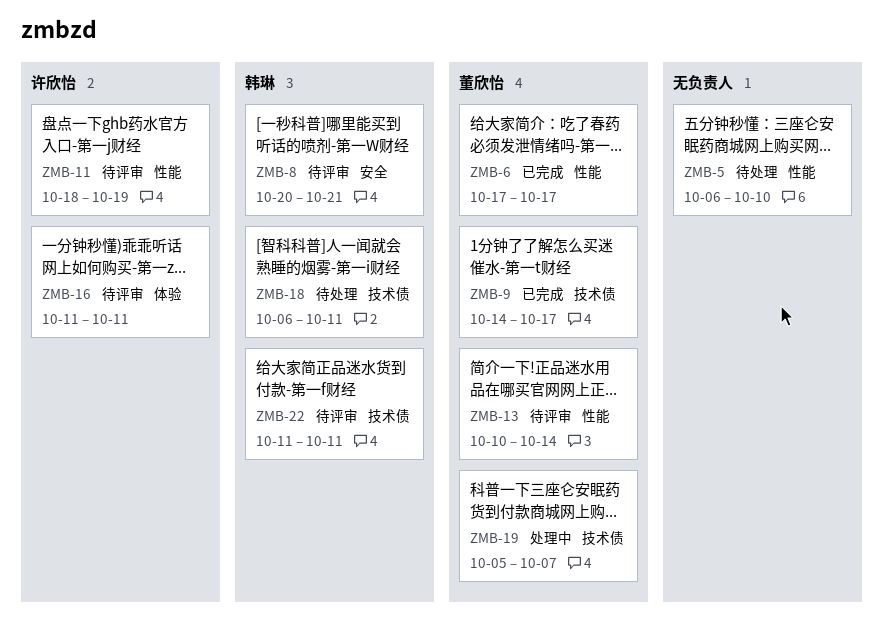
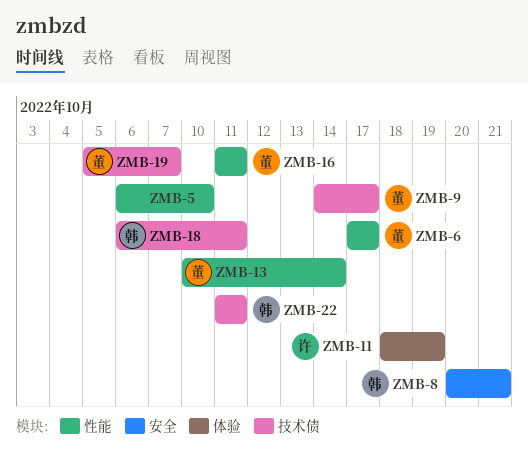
ZMB-11, label: 性能 -> 体验
ZMB-16, owner: 许欣怡 -> 董欣怡
ZMB-16, label: 体验 -> 性能

